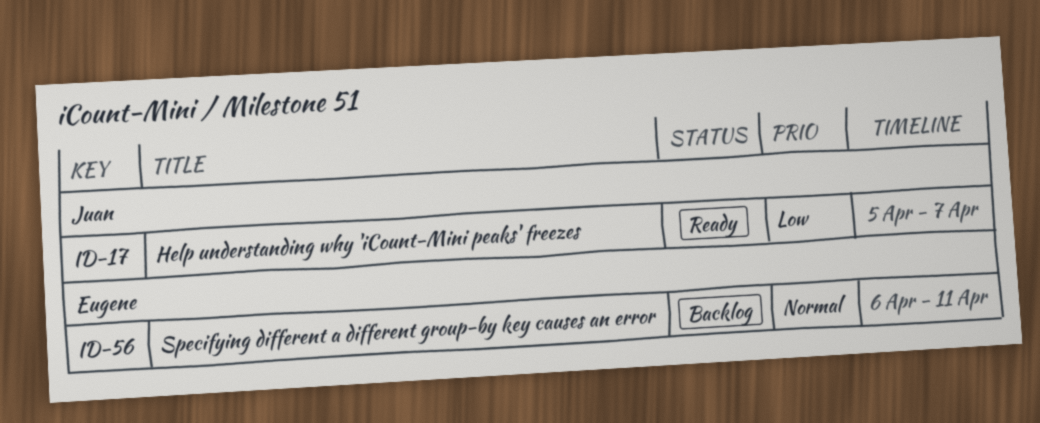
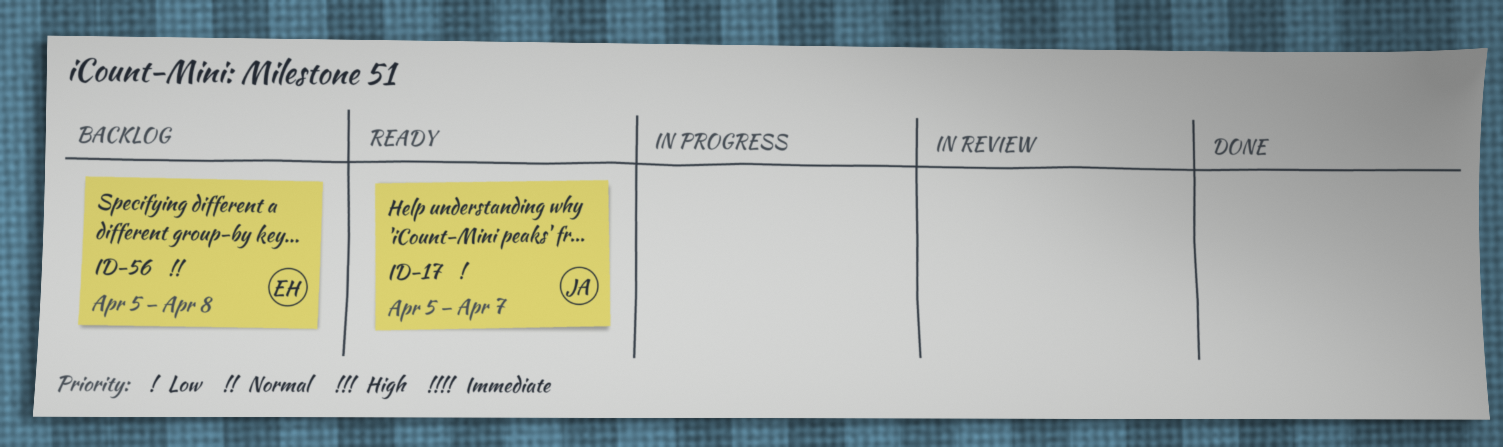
ID-56, start: Apr 6 -> Apr 5
ID-56, due: Apr 11 -> Apr 8

